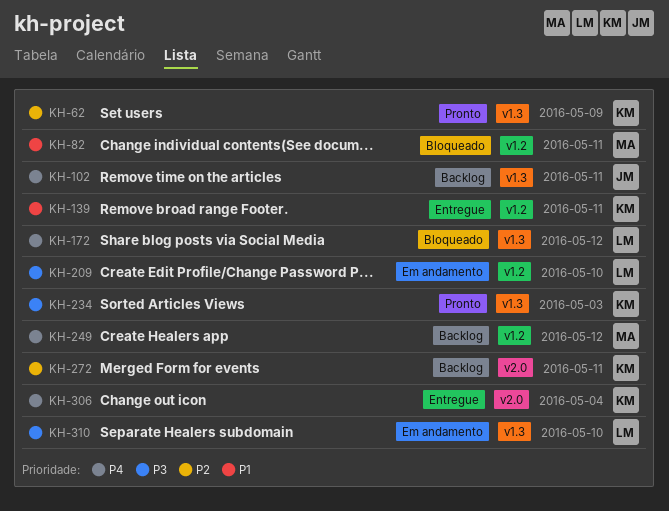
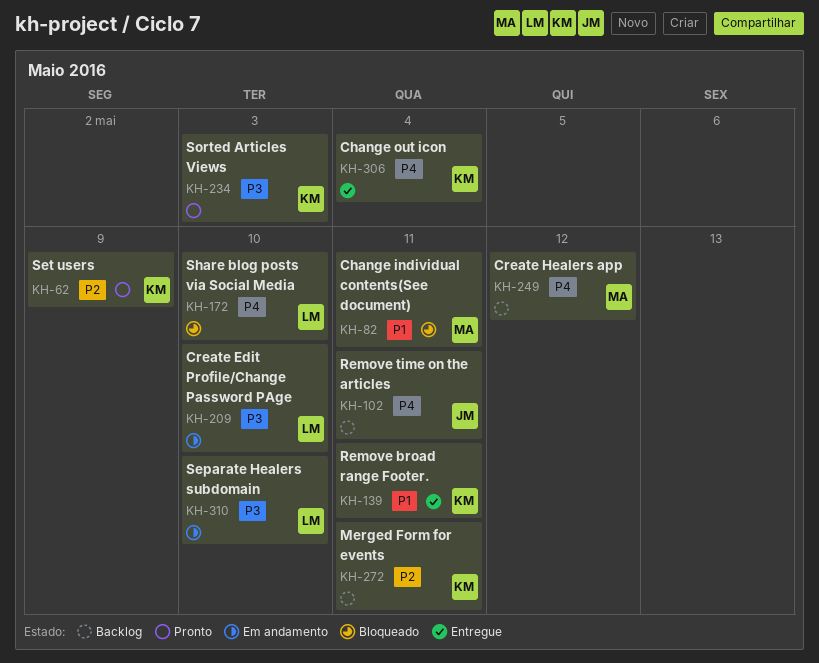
KH-172, due: May 12 -> May 10

